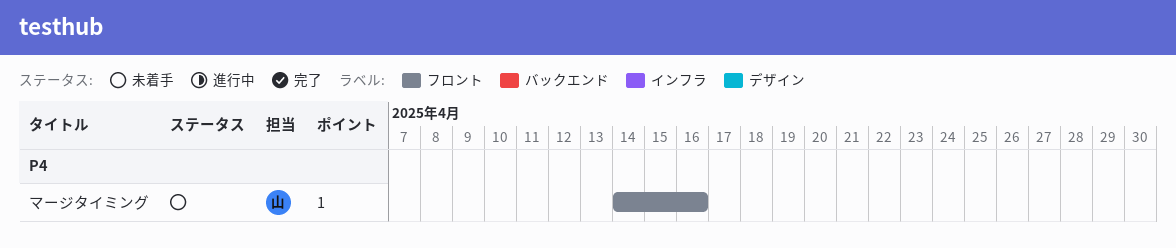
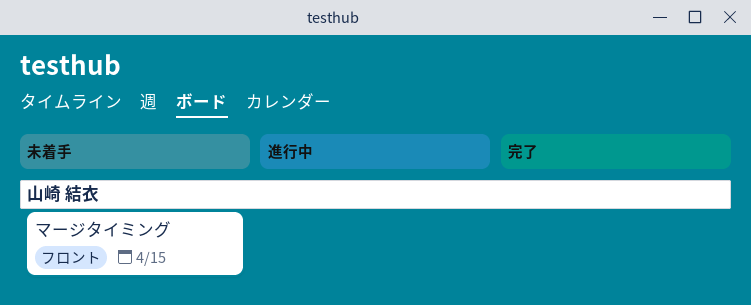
マージタイミング, due: Apr 16 -> Apr 15

